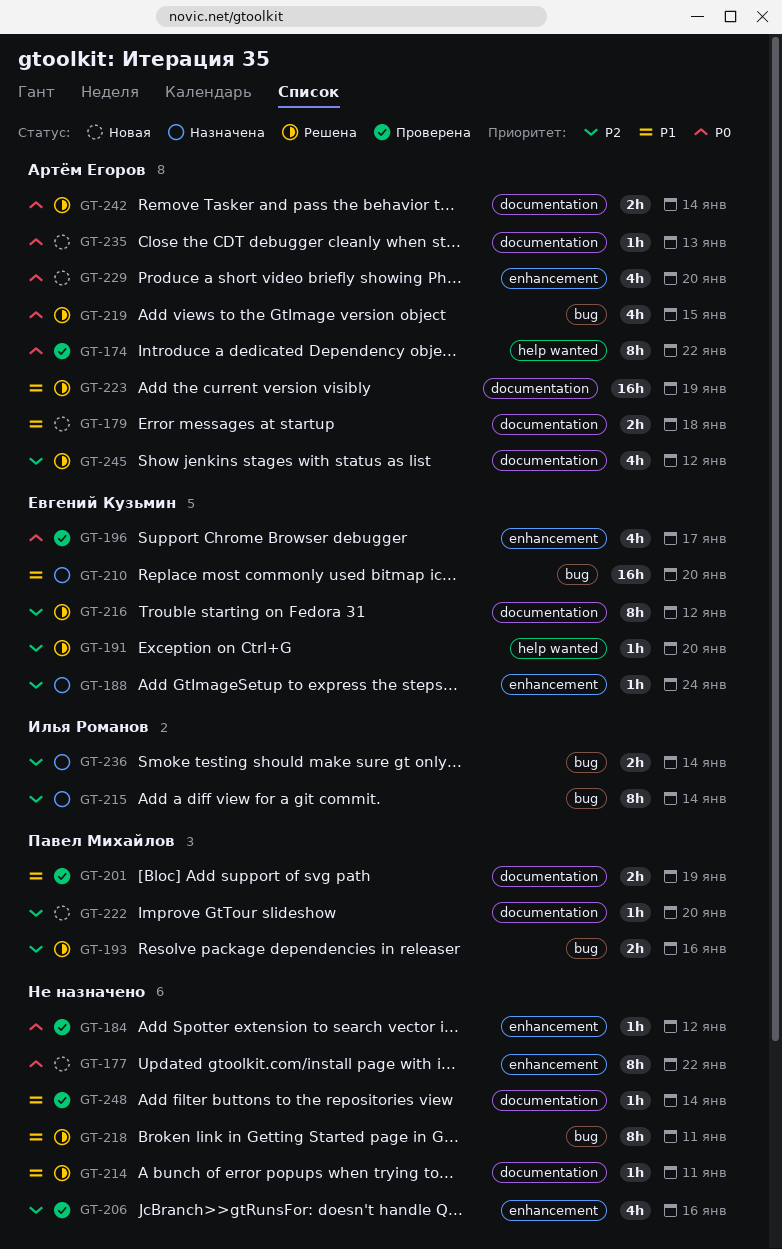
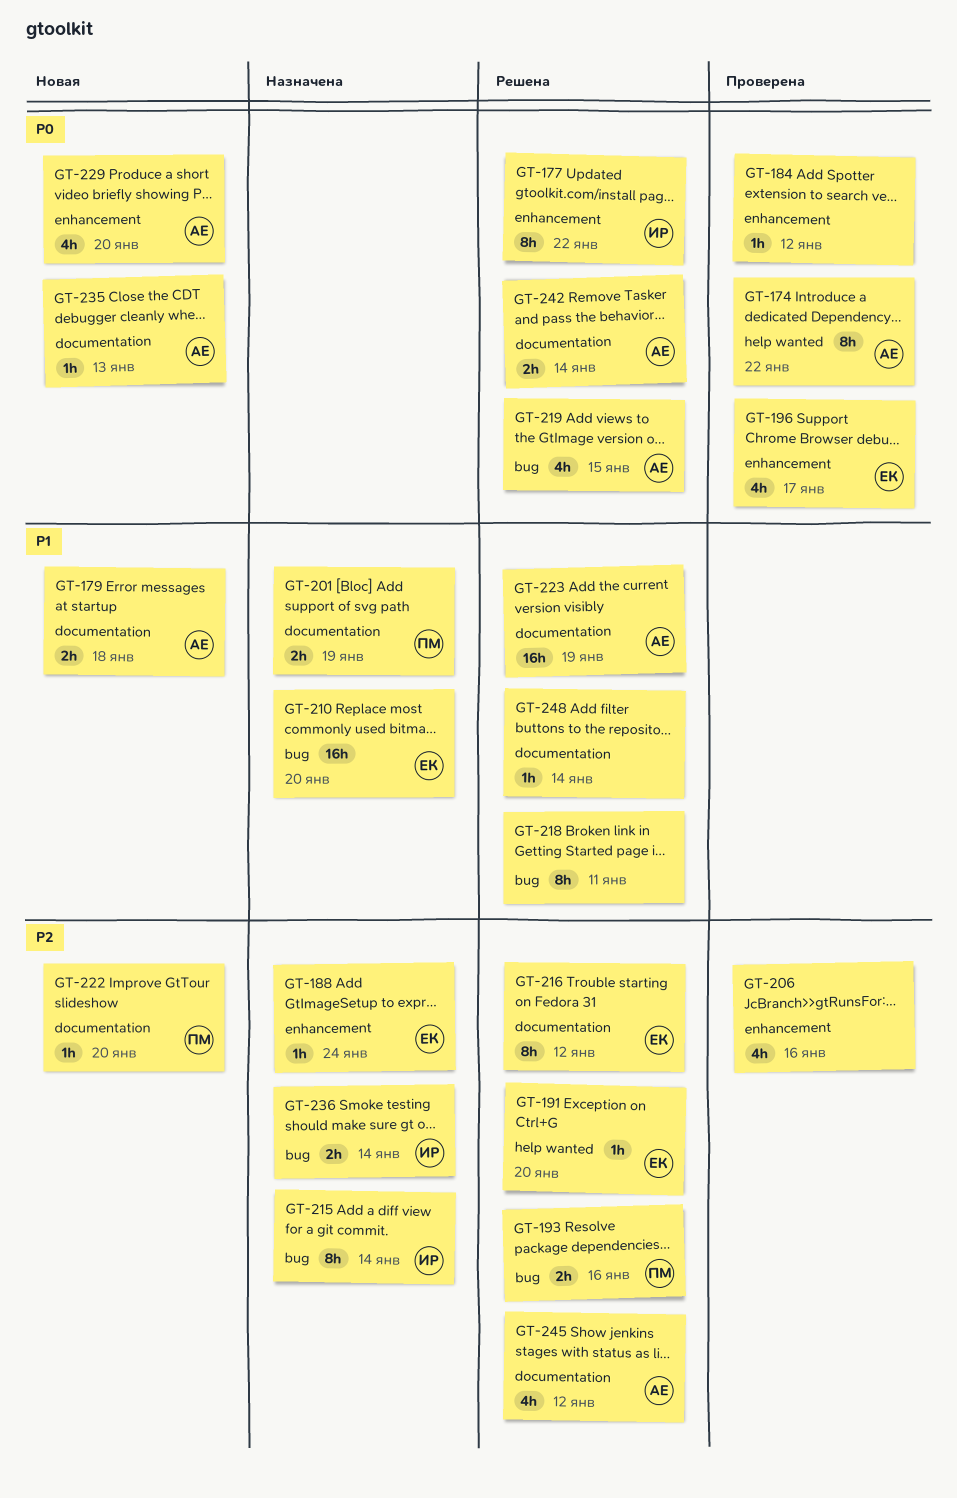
GT-177, status: Новая -> Решена
GT-177, owner: none -> Илья Романов
GT-201, status: Проверена -> Назначена
GT-214: present -> none
GT-248, status: Проверена -> Решена

